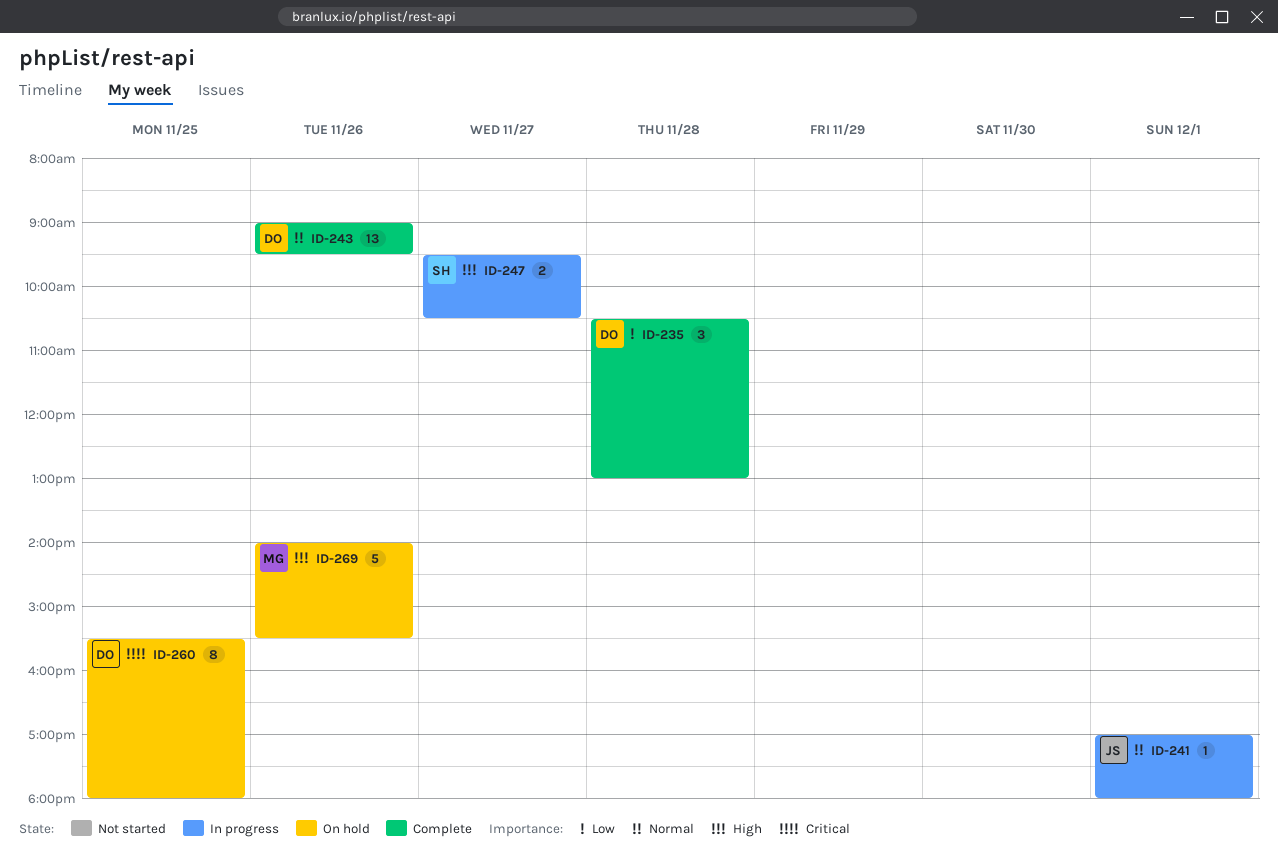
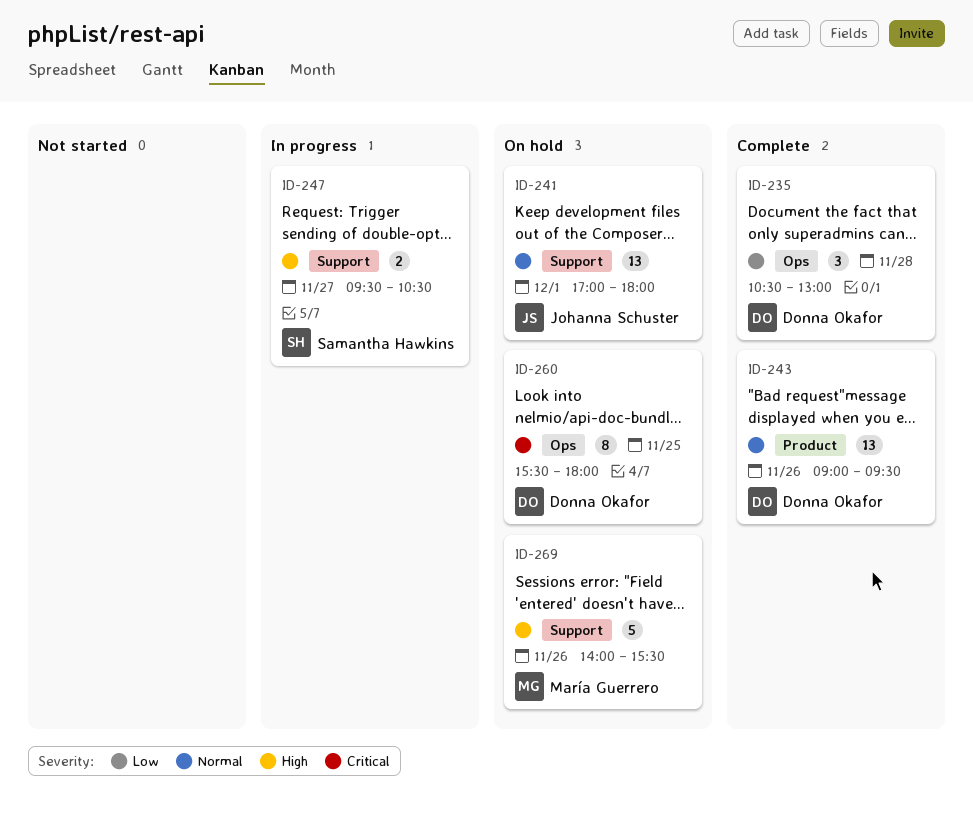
ID-241, status: In progress -> On hold
ID-241, estimate: 1 -> 13

